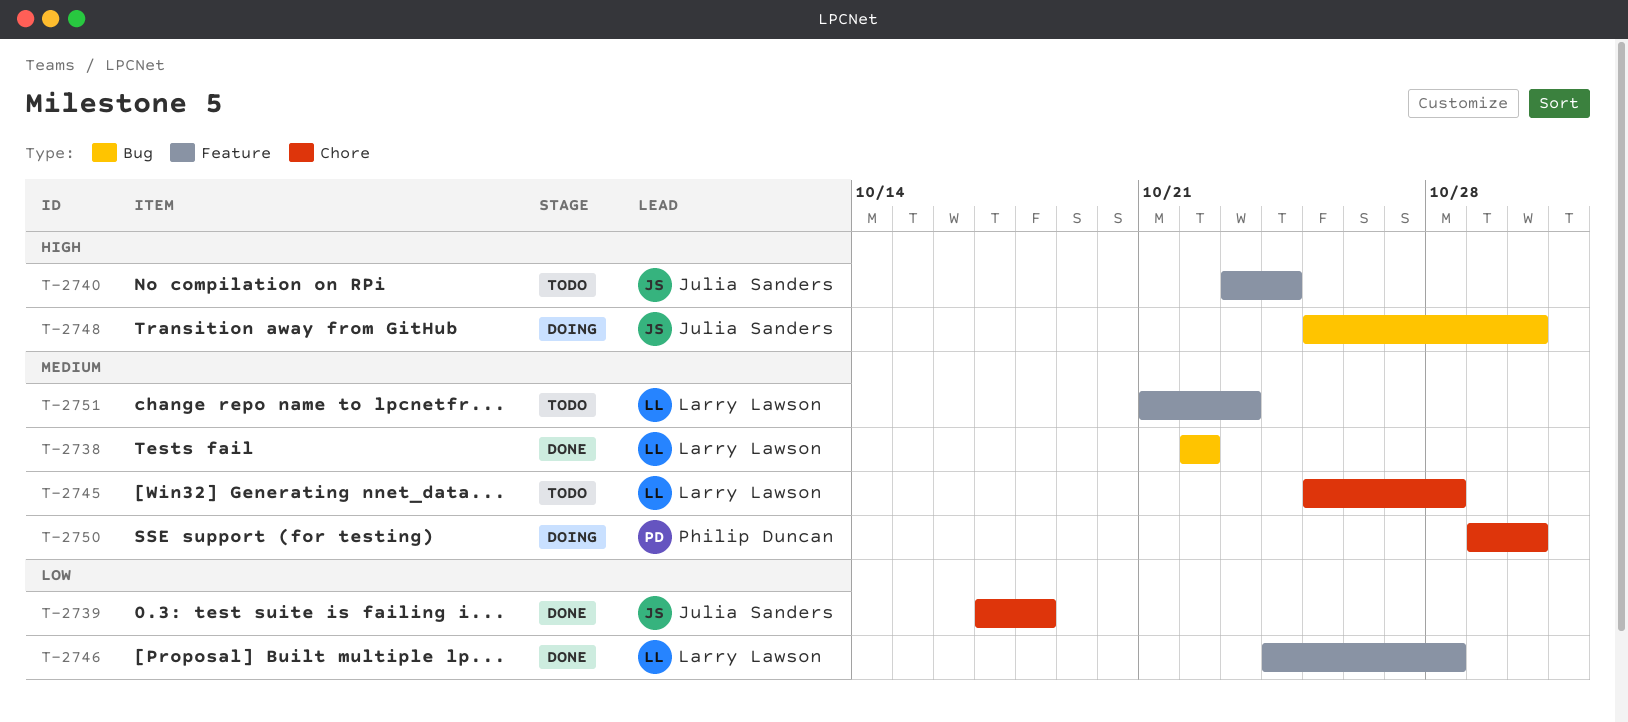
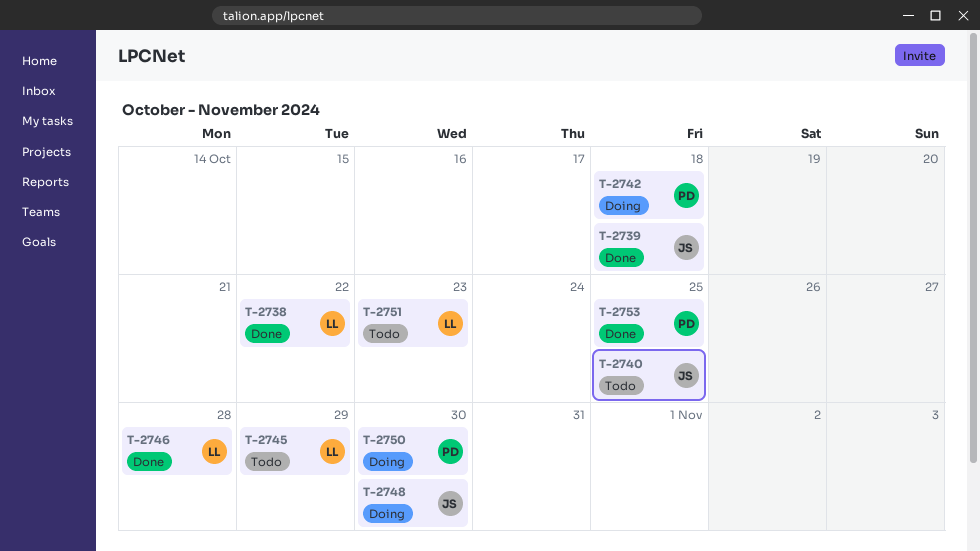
T-2740, due: Oct 24 -> Oct 25
T-2742: none -> present
T-2745, due: Oct 28 -> Oct 29
T-2753: none -> present

